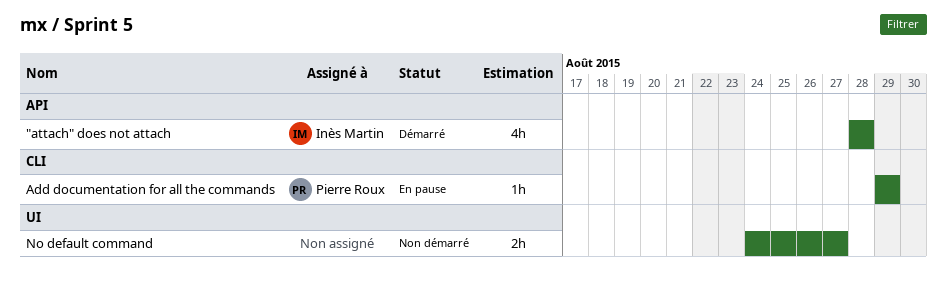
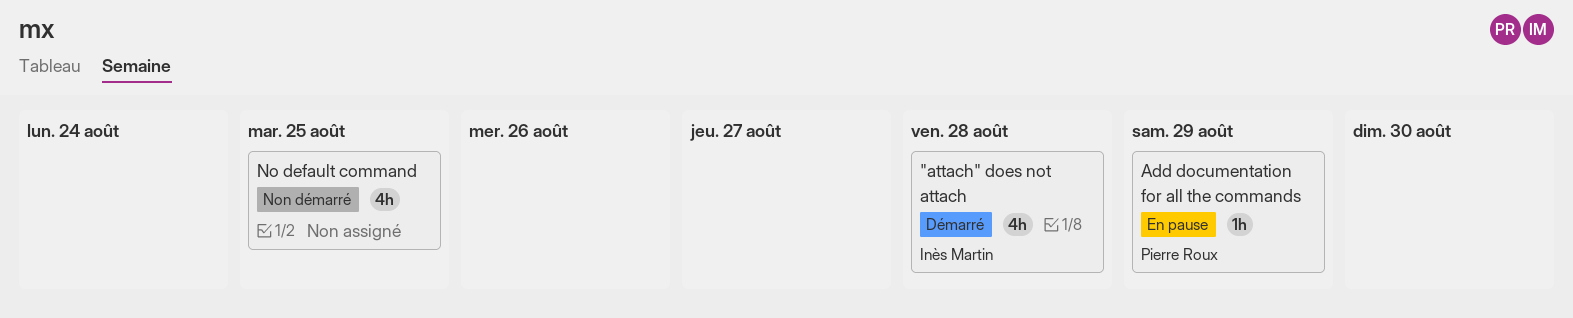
No default command, estimate: 2h -> 4h
No default command, due: Aug 27 -> Aug 25

